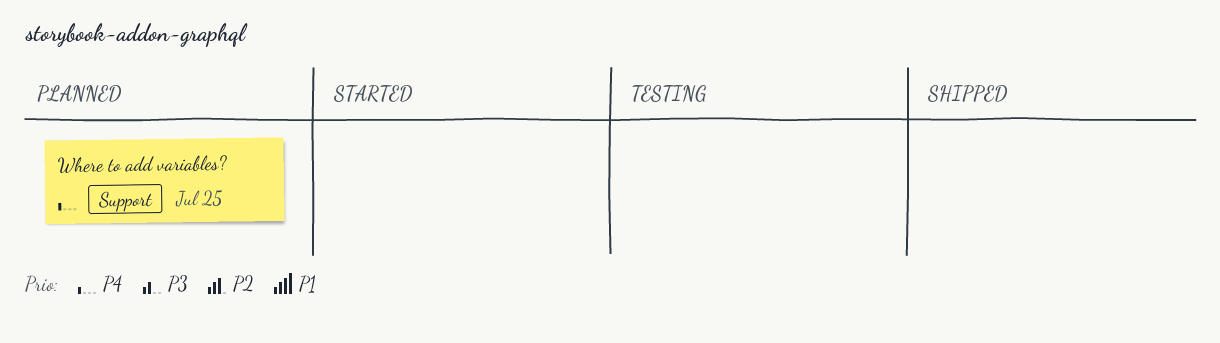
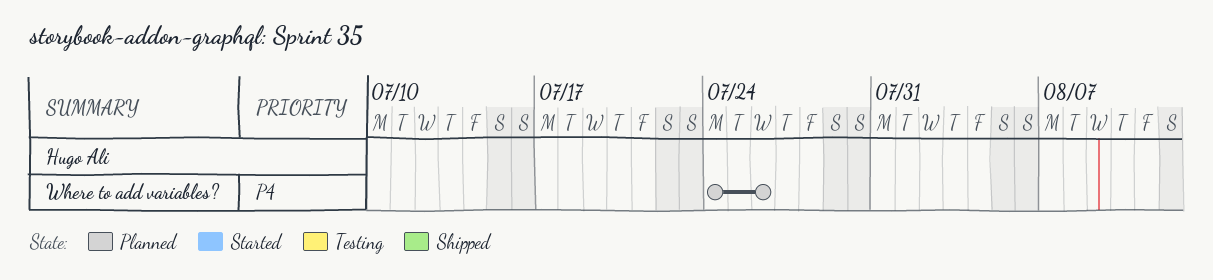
Where to add variables?, due: Jul 25 -> Jul 26

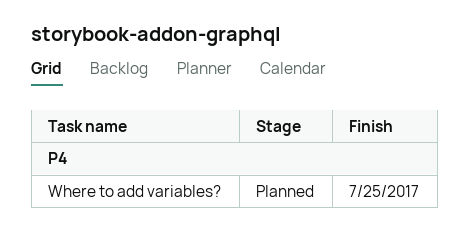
Where to add variables?, due: Jul 26 -> Jul 25

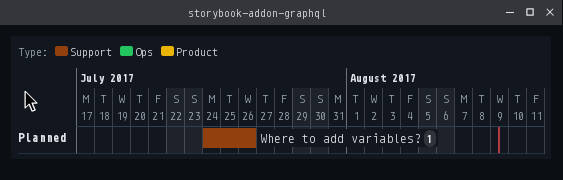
Where to add variables?, due: Jul 25 -> Jul 26

